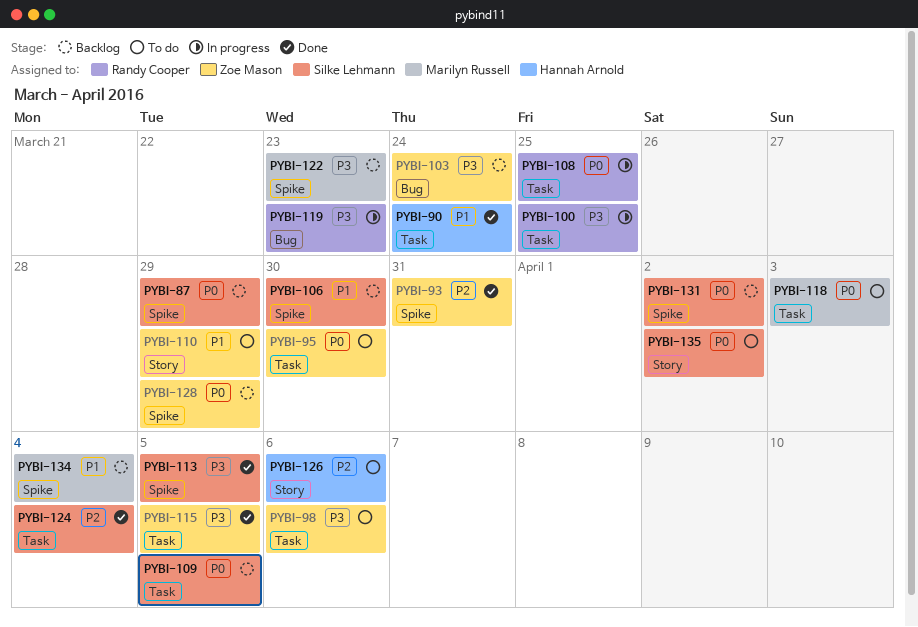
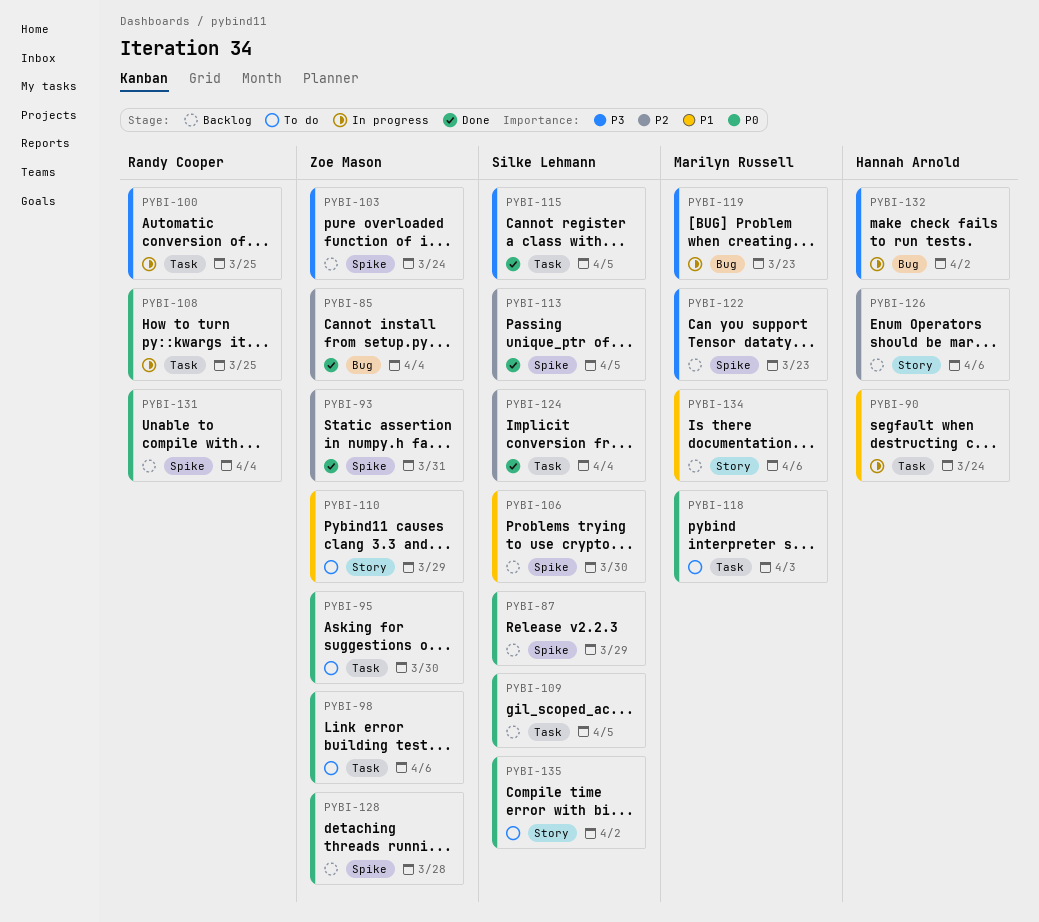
PYBI-85: none -> present
PYBI-90, status: Done -> In progress
PYBI-98, priority: P3 -> P0
PYBI-103, label: Bug -> Spike
PYBI-113, priority: P3 -> P2
PYBI-115, owner: Zoe Mason -> Silke Lehmann
PYBI-119, owner: Randy Cooper -> Marilyn Russell
PYBI-126, status: To do -> Backlog
PYBI-128, due: Mar 29 -> Mar 28
PYBI-131, owner: Silke Lehmann -> Randy Cooper
PYBI-131, due: Apr 2 -> Apr 4
PYBI-132: none -> present
PYBI-134, label: Spike -> Story
PYBI-134, due: Apr 4 -> Apr 6

